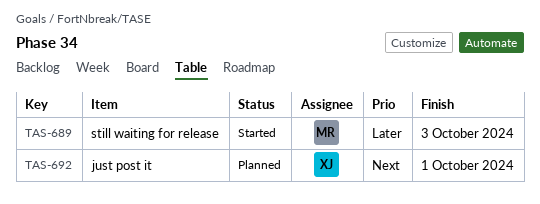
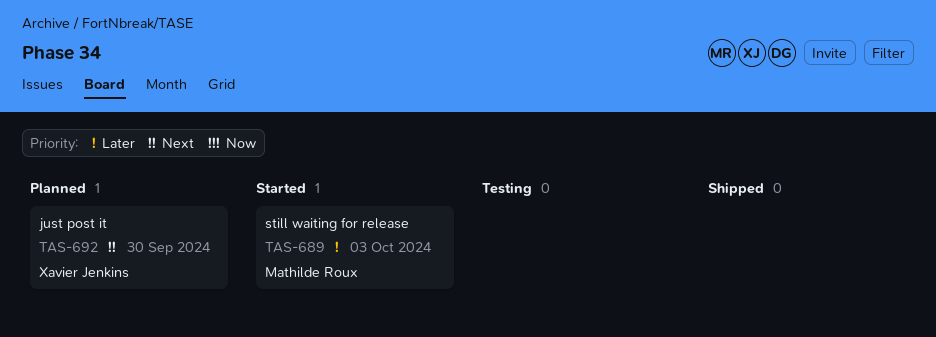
TAS-692, due: Oct 1 -> Sep 30

